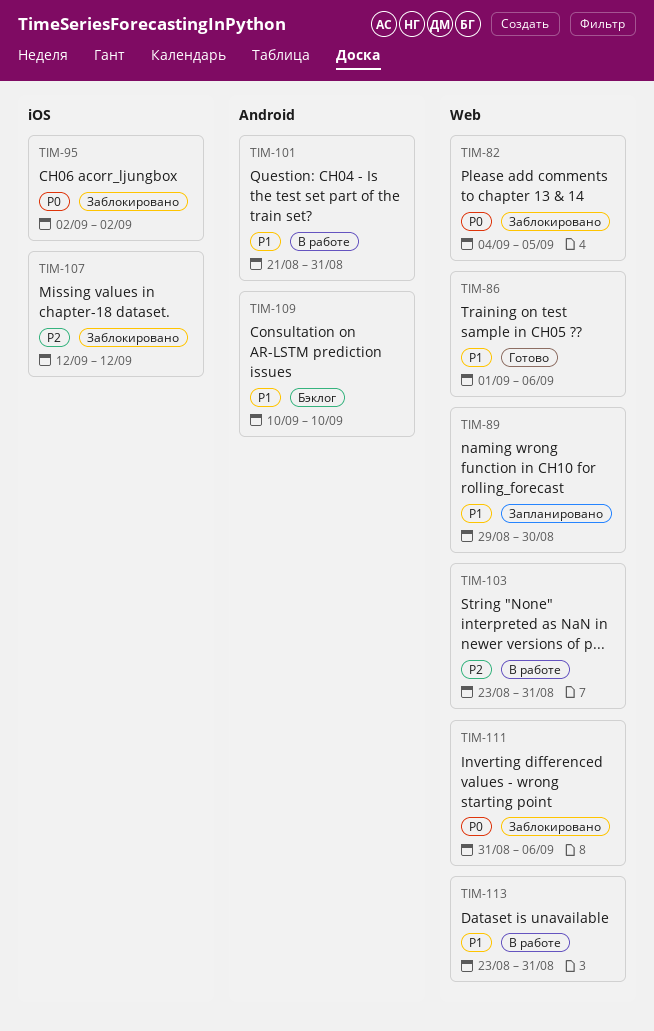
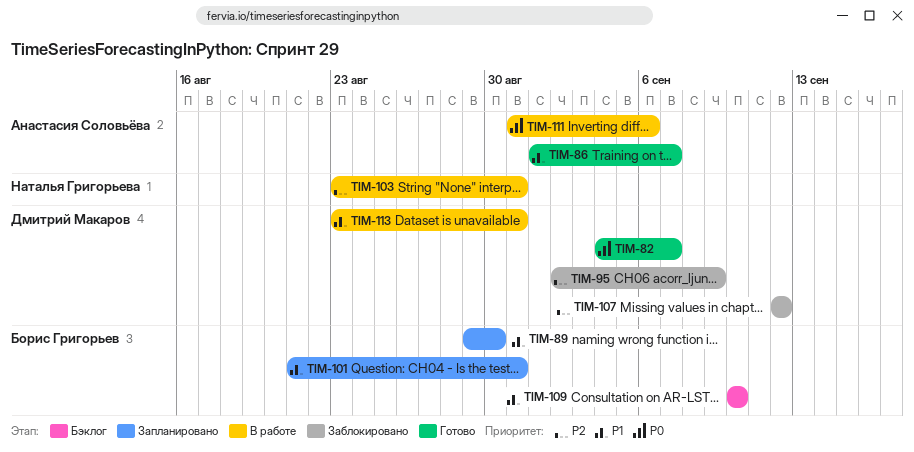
TIM-82, status: Заблокировано -> Готово
TIM-82, due: Sep 5 -> Sep 7
TIM-86, due: Sep 6 -> Sep 7
TIM-95, priority: P0 -> P2
TIM-95, due: Sep 2 -> Sep 9
TIM-101, status: В работе -> Запланировано
TIM-111, status: Заблокировано -> В работе

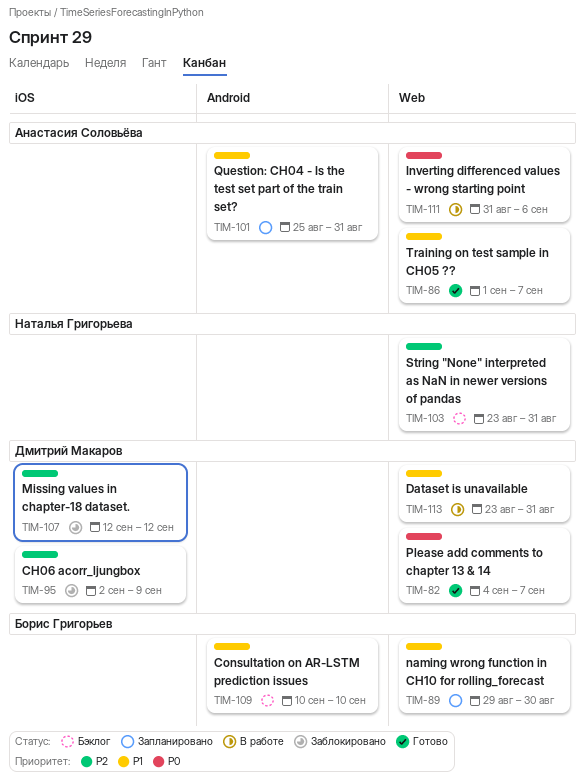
TIM-101, owner: Борис Григорьев -> Анастасия Соловьёва
TIM-101, start: Aug 21 -> Aug 25
TIM-103, status: В работе -> Бэклог

